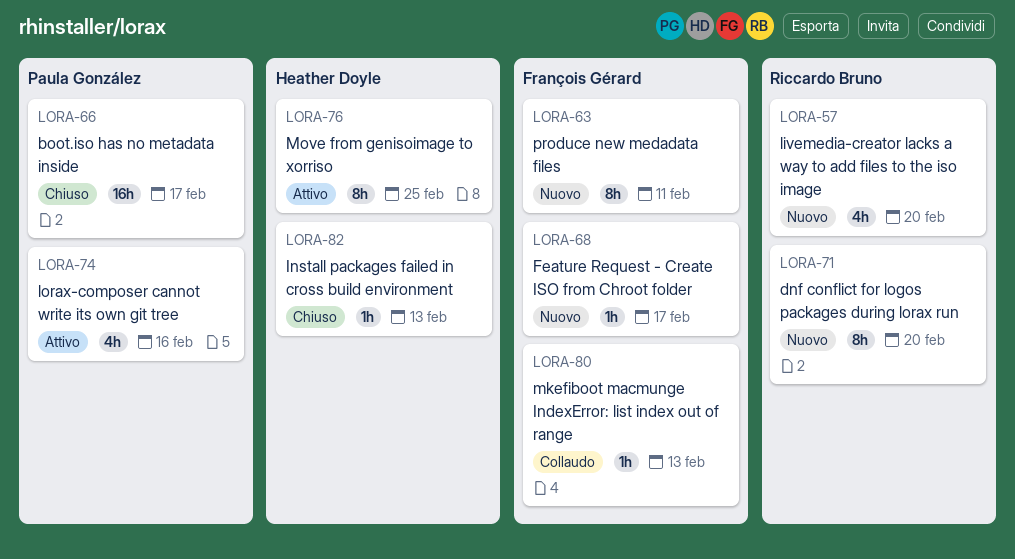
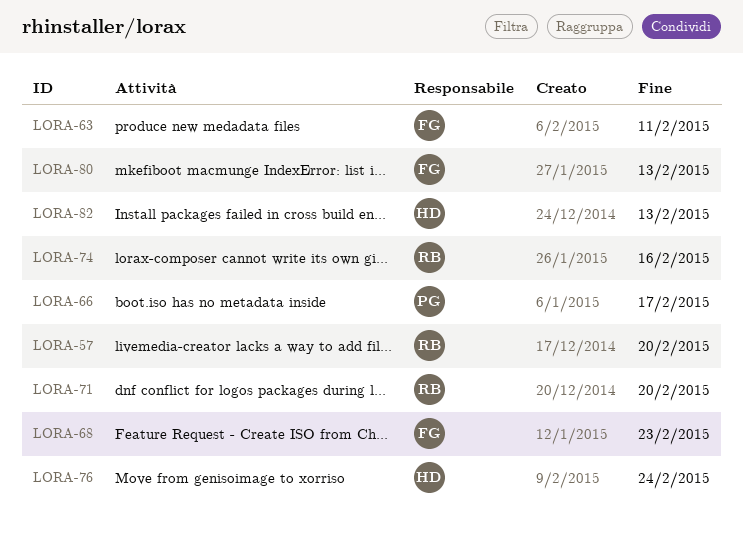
LORA-68, due: Feb 17 -> Feb 23
LORA-74, owner: Paula González -> Riccardo Bruno
LORA-76, due: Feb 25 -> Feb 24

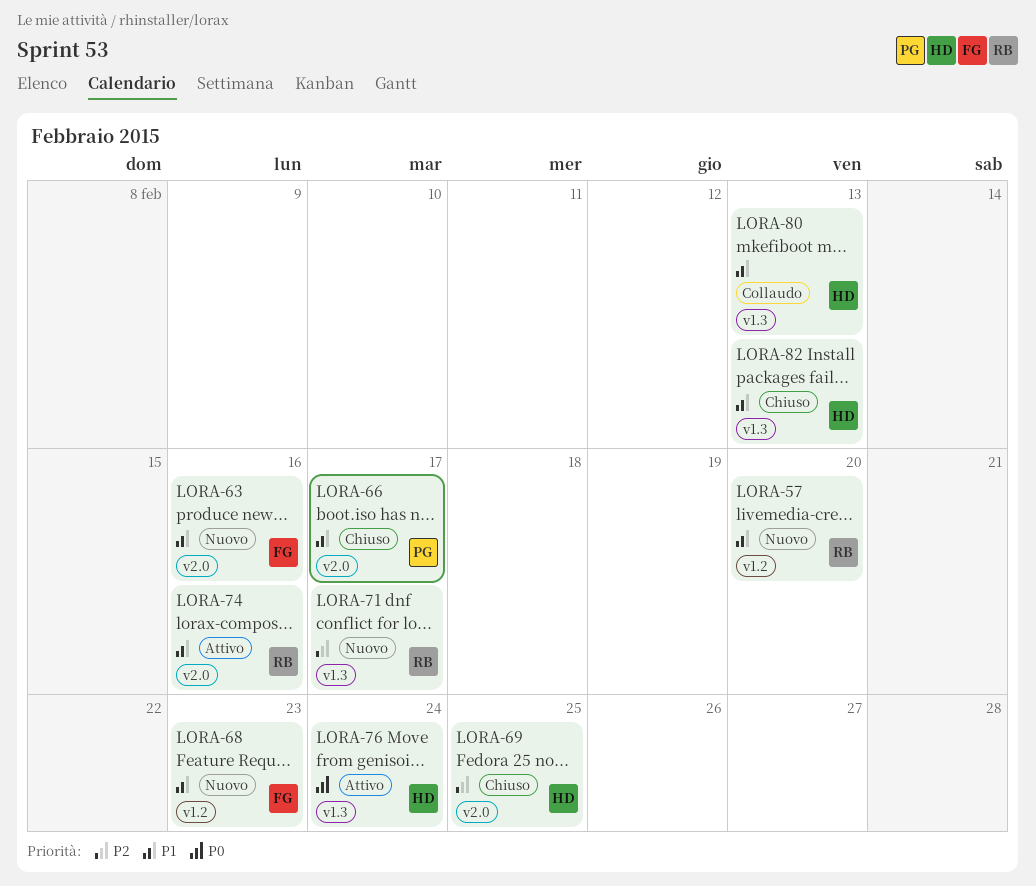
LORA-63, due: Feb 11 -> Feb 16
LORA-69: none -> present
LORA-71, due: Feb 20 -> Feb 17
LORA-80, owner: FG -> HD

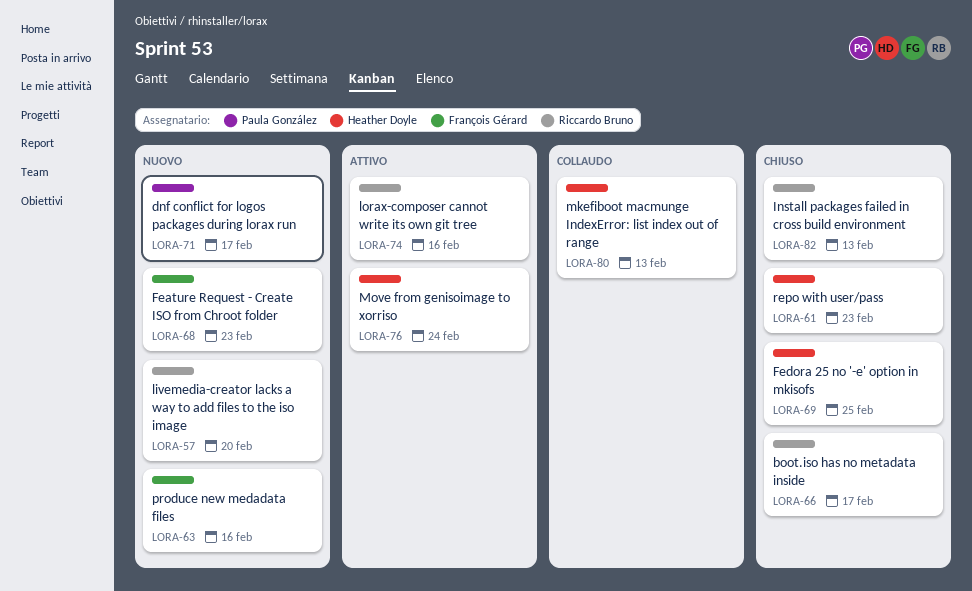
LORA-61: none -> present
LORA-66, owner: Paula González -> Riccardo Bruno
LORA-71, owner: Riccardo Bruno -> Paula González
LORA-82, owner: Heather Doyle -> Riccardo Bruno

